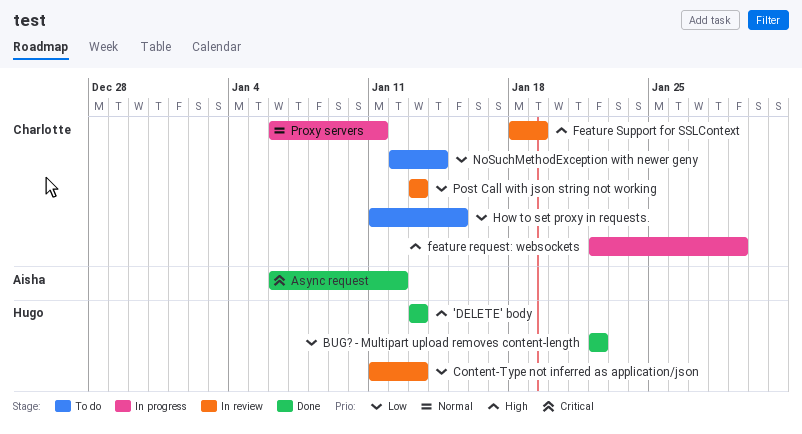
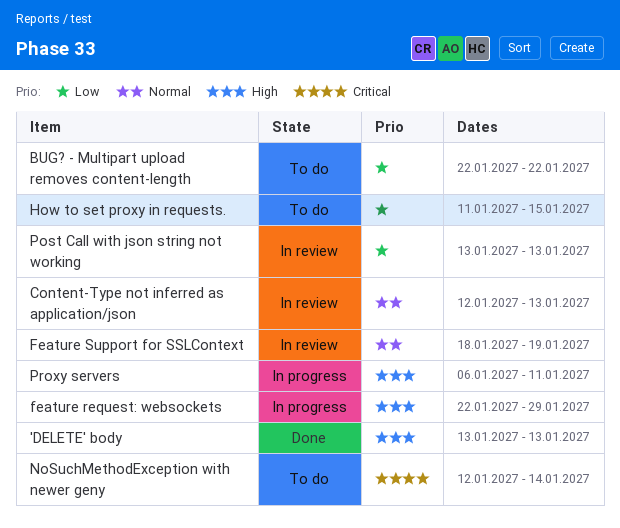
Async request: present -> none
BUG? - Multipart upload removes content-length, status: Done -> To do
Content-Type not inferred as application/json, priority: Low -> Normal
Content-Type not inferred as application/json, start: Jan 11 -> Jan 12
Feature Support for SSLContext, priority: High -> Normal
NoSuchMethodException with newer geny, priority: Low -> Critical
Proxy servers, priority: Normal -> High

